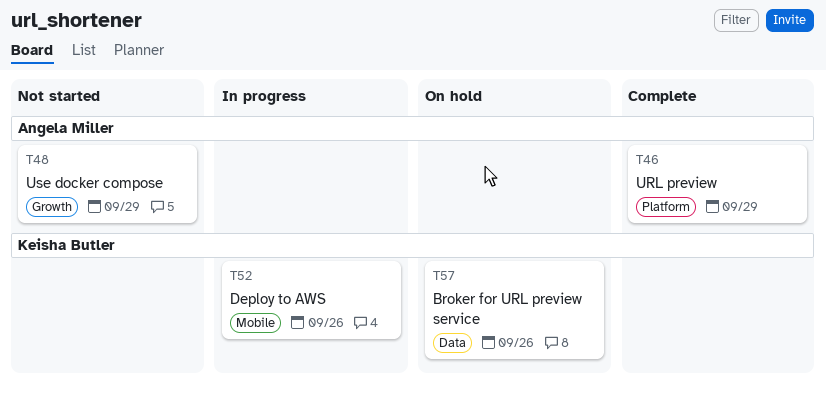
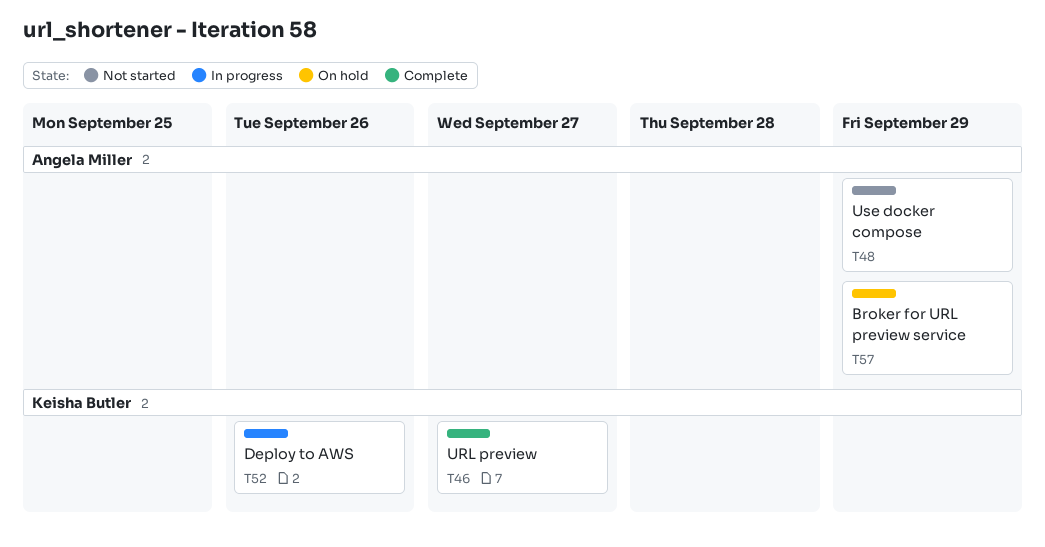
T46, owner: Angela Miller -> Keisha Butler
T46, due: Sep 29 -> Sep 27
T57, owner: Keisha Butler -> Angela Miller
T57, due: Sep 26 -> Sep 29

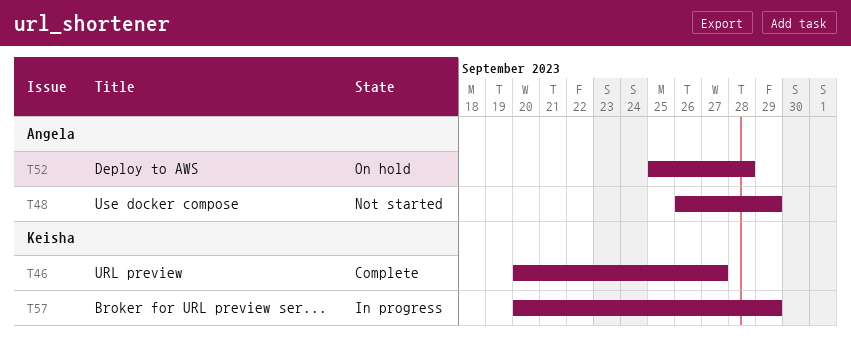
T52, status: In progress -> On hold
T52, owner: Keisha Butler -> Angela Miller
T52, due: Sep 26 -> Sep 28
T57, status: On hold -> In progress
T57, owner: Angela Miller -> Keisha Butler

